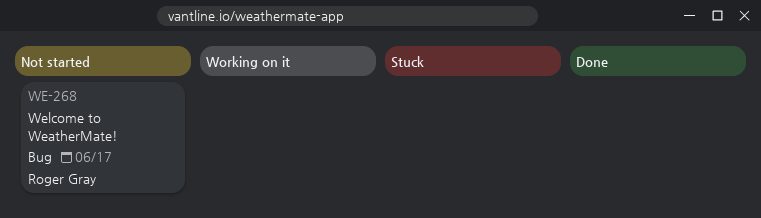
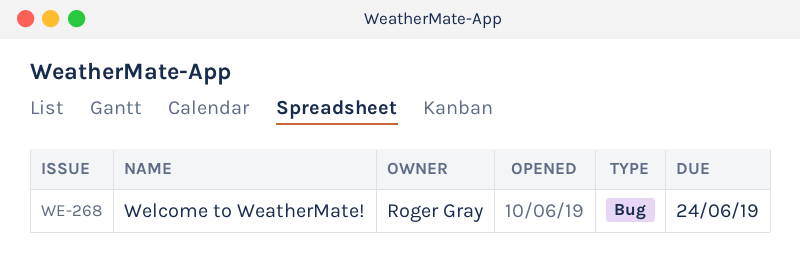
WE-268, due: Jun 17 -> Jun 24

